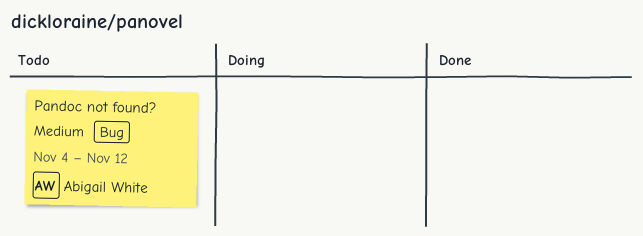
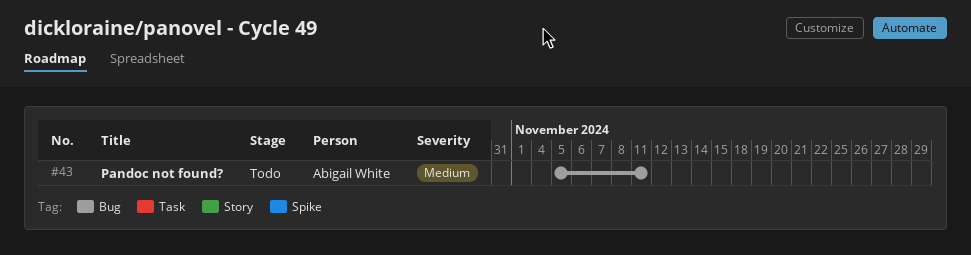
Pandoc not found?, start: Nov 4 -> Nov 5
Pandoc not found?, due: Nov 12 -> Nov 11

